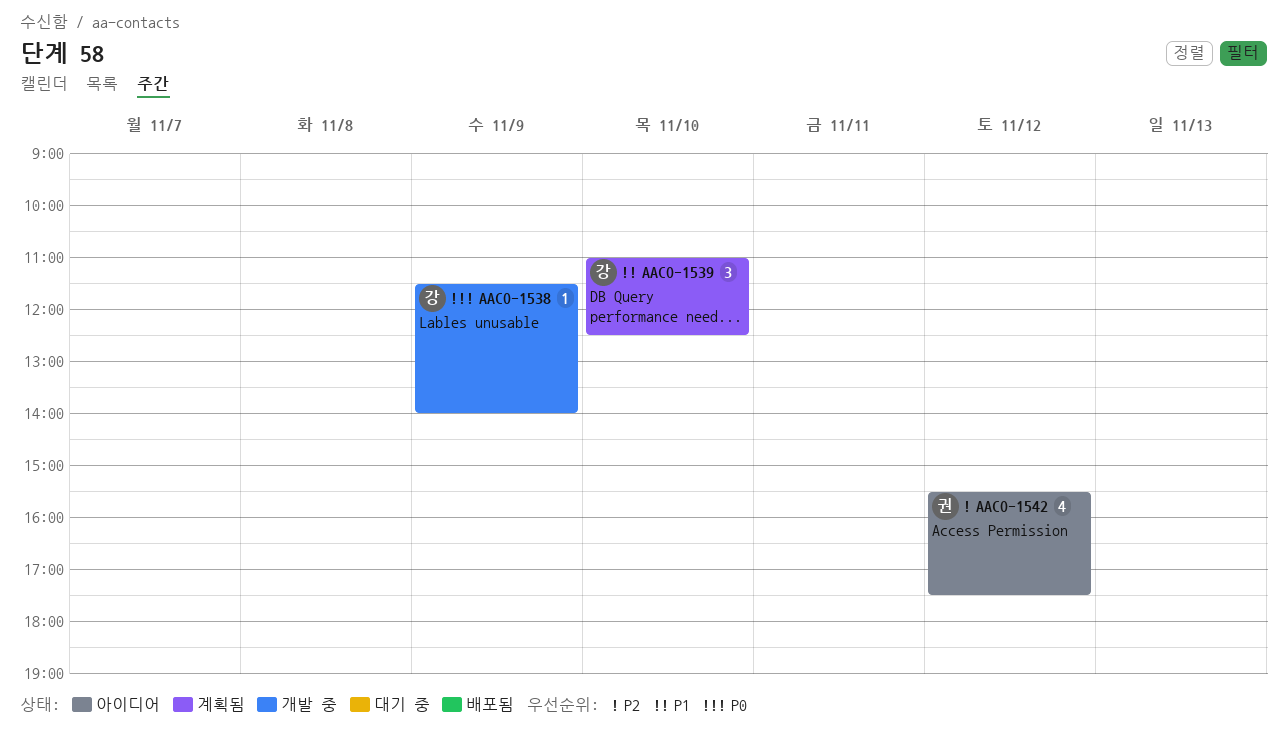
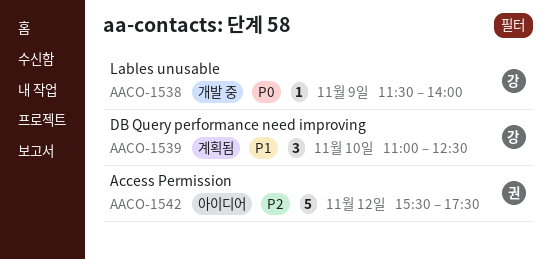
AACO-1542, estimate: 4 -> 5

